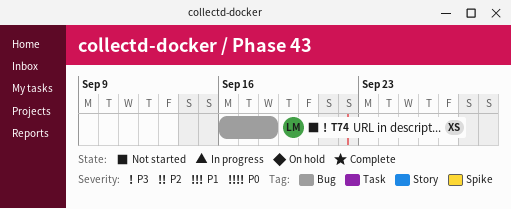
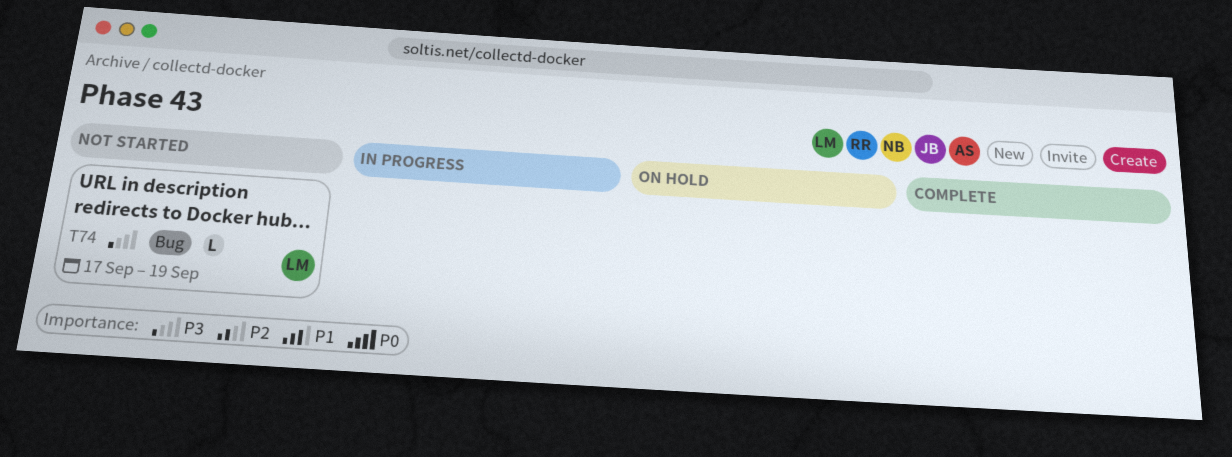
T74, estimate: XS -> L
T74, start: Sep 16 -> Sep 17
T74, due: Sep 18 -> Sep 19

